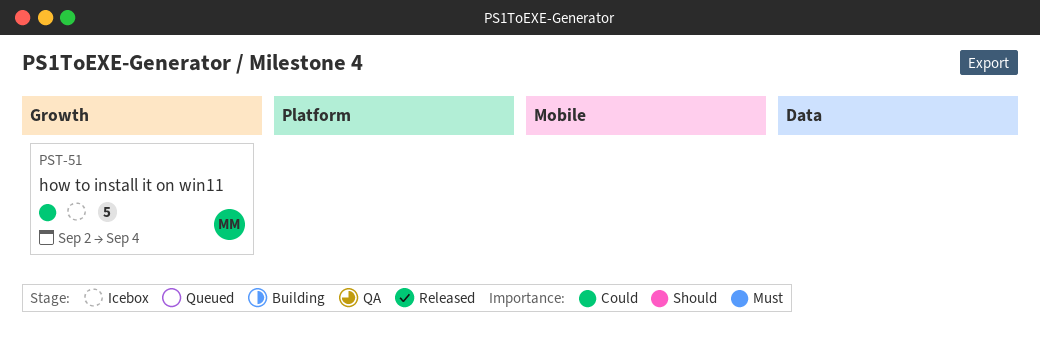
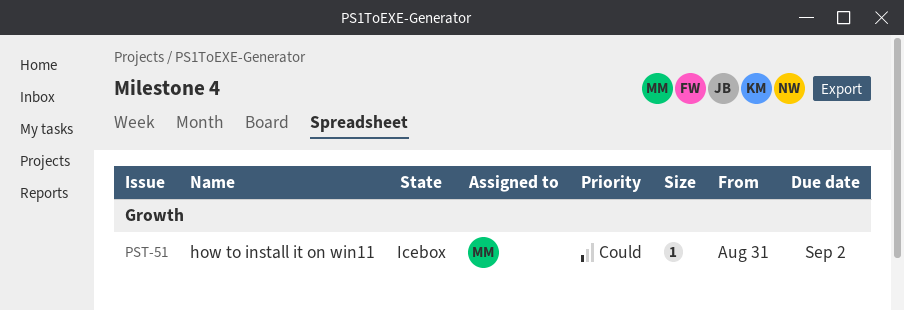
PST-51, estimate: 5 -> 1
PST-51, start: Sep 2 -> Aug 31
PST-51, due: Sep 4 -> Sep 2

